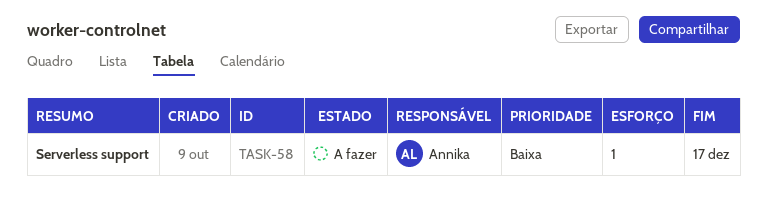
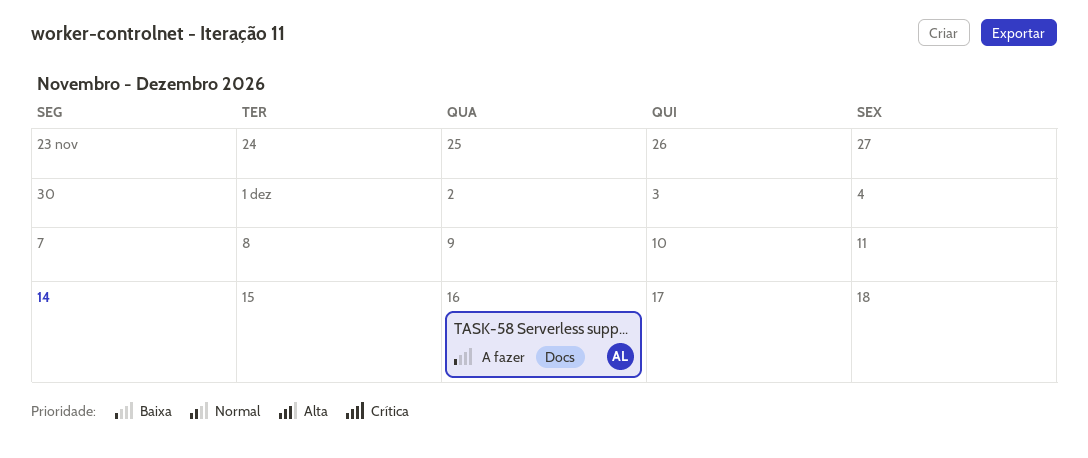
TASK-58, due: Dec 17 -> Dec 16

